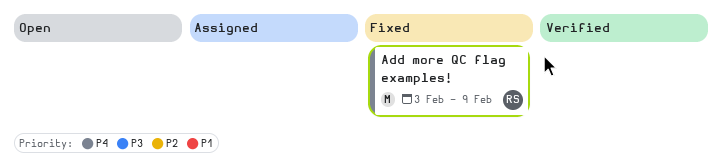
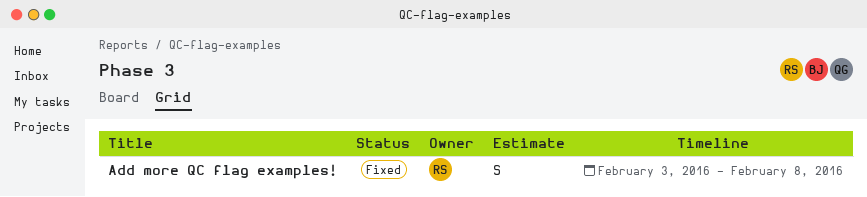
Add more QC flag examples!, estimate: M -> S
Add more QC flag examples!, due: Feb 9 -> Feb 8

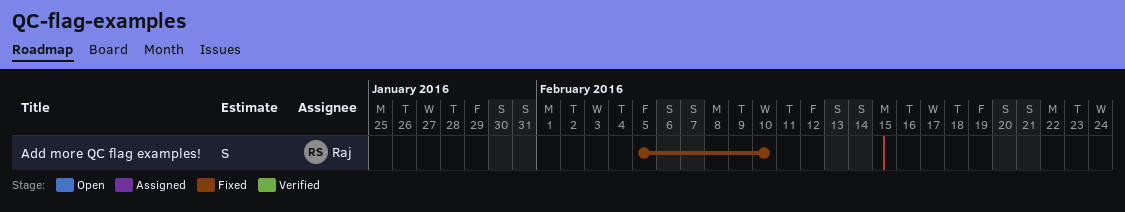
Add more QC flag examples!, start: Feb 3 -> Feb 5
Add more QC flag examples!, due: Feb 8 -> Feb 10

